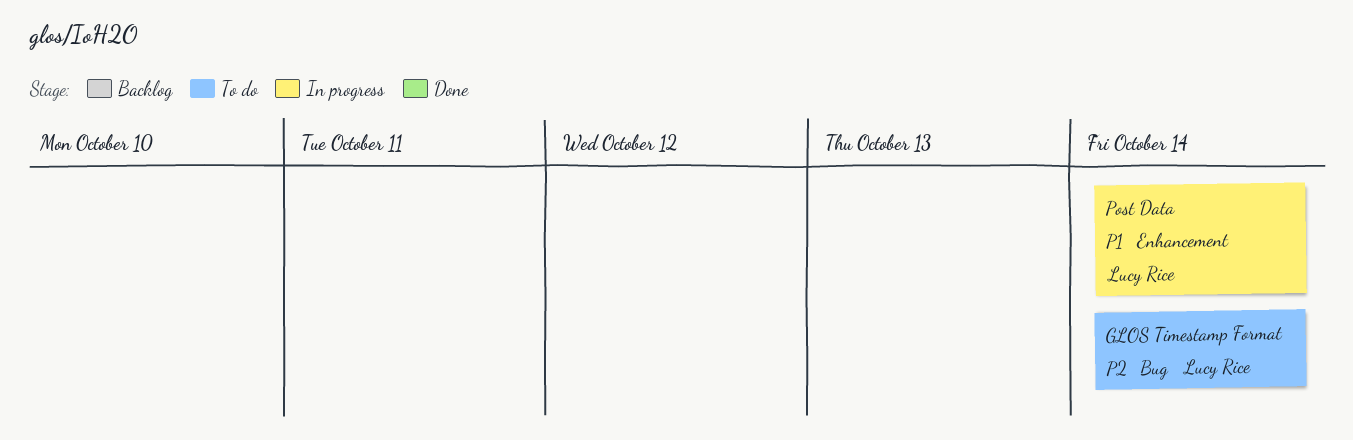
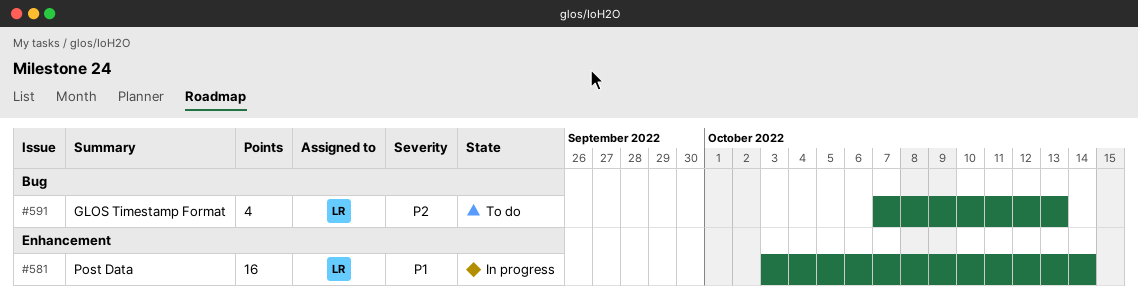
GLOS Timestamp Format, due: Oct 14 -> Oct 13

